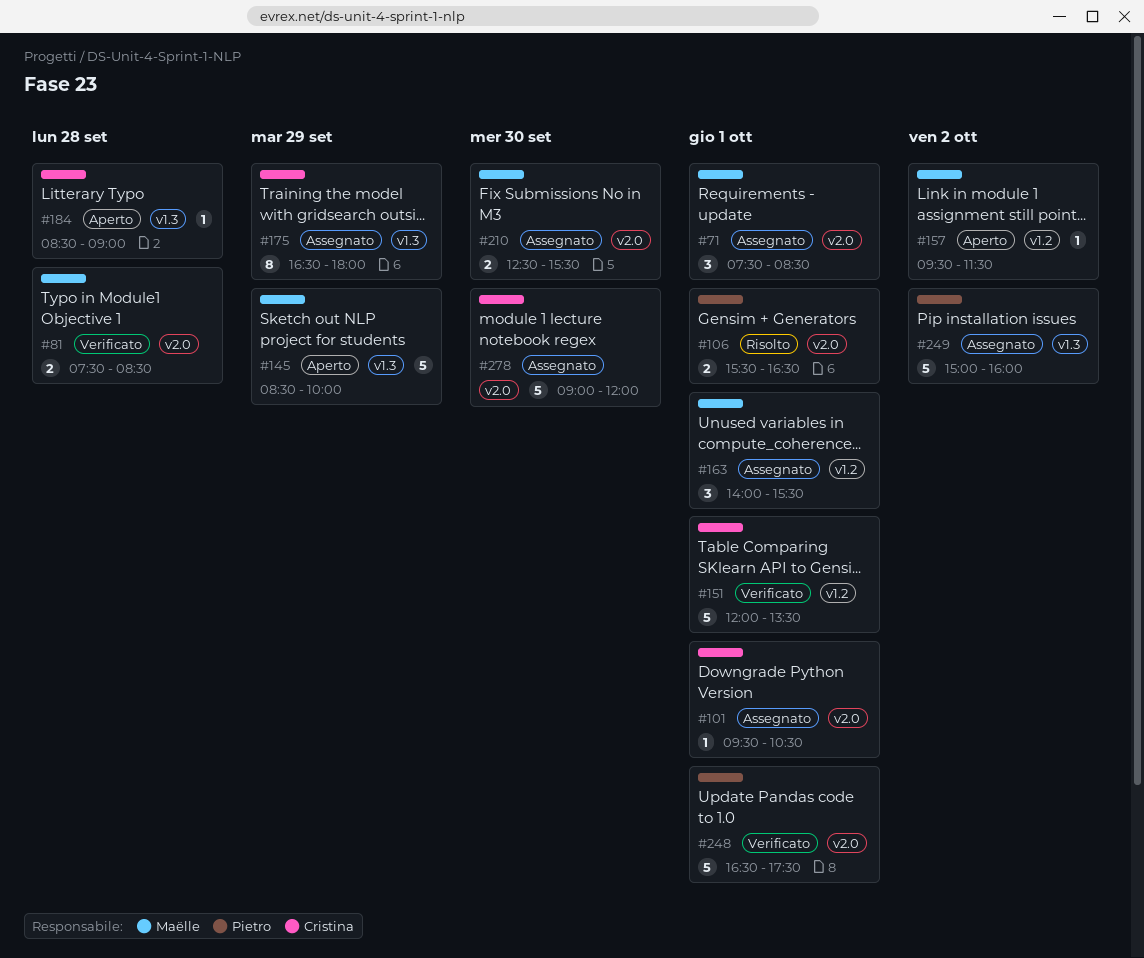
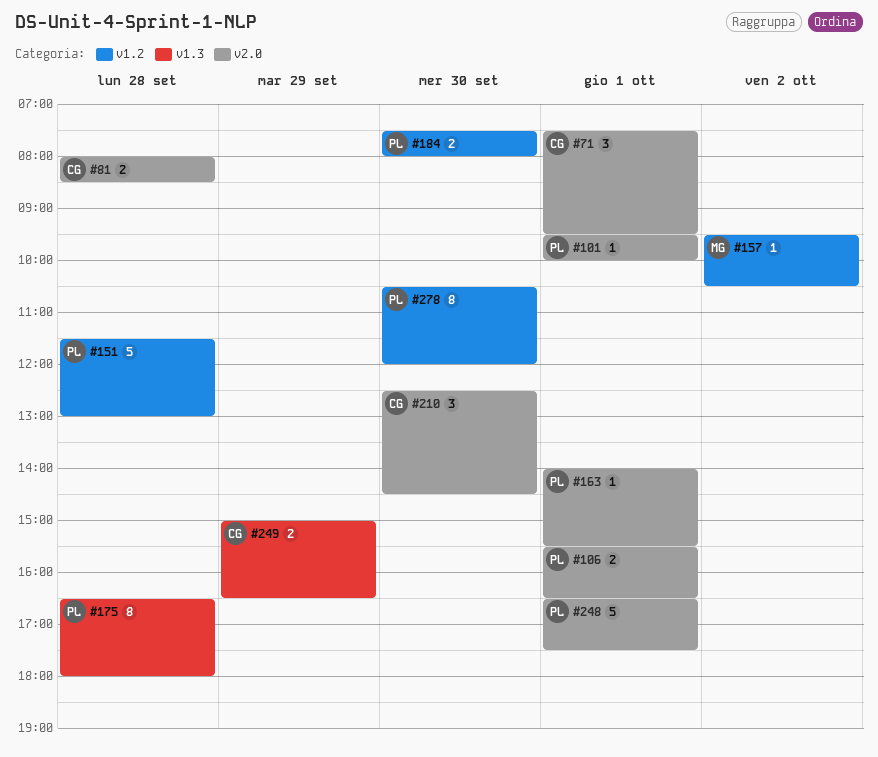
#71, owner: Maëlle -> Cristina
#71, ends: 08:30 -> 09:30
#81, owner: Maëlle -> Cristina
#81, begins: 07:30 -> 08:00
#101, owner: Cristina -> Pietro
#101, ends: 10:30 -> 10:00
#145: present -> none
#151, owner: Cristina -> Pietro
#151, day: Oct 1 -> Sep 28
#151, begins: 12:00 -> 11:30
#151, ends: 13:30 -> 13:00
#157, ends: 11:30 -> 10:30
#163, owner: Maëlle -> Pietro
#163, label: v1.2 -> v2.0
#163, estimate: 3 -> 1
#175, owner: Cristina -> Pietro
#175, day: Sep 29 -> Sep 28
#184, owner: Cristina -> Pietro
#184, label: v1.3 -> v1.2
#184, estimate: 1 -> 2
#184, day: Sep 28 -> Sep 30
#184, begins: 08:30 -> 07:30
#184, ends: 09:00 -> 08:00
#210, owner: Maëlle -> Cristina
#210, estimate: 2 -> 3
#210, ends: 15:30 -> 14:30
#249, owner: Pietro -> Cristina
#249, estimate: 5 -> 2
#249, day: Oct 2 -> Sep 29
#249, ends: 16:00 -> 16:30
#278, owner: Cristina -> Pietro
#278, label: v2.0 -> v1.2
#278, estimate: 5 -> 8
#278, begins: 09:00 -> 10:30

